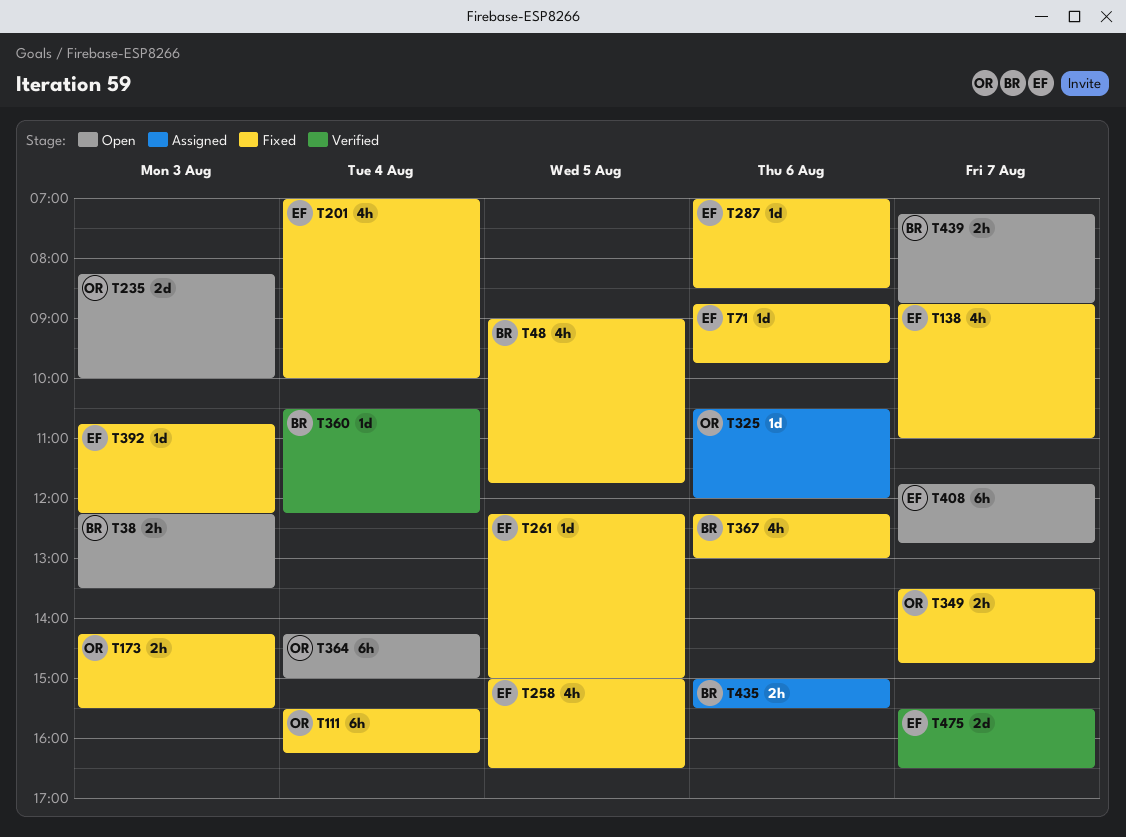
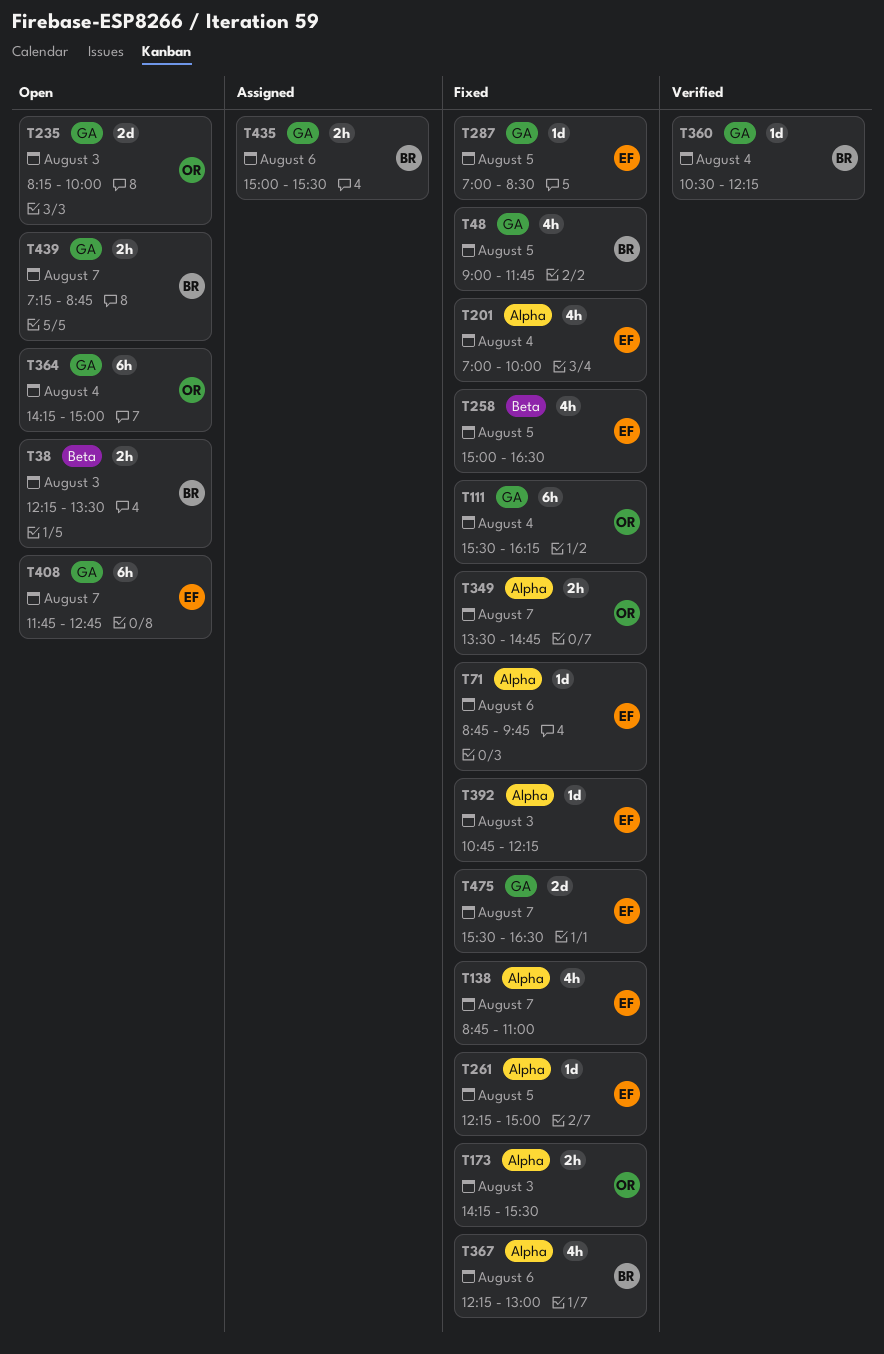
T287, day: Aug 6 -> Aug 5
T325: present -> none
T475, status: Verified -> Fixed

